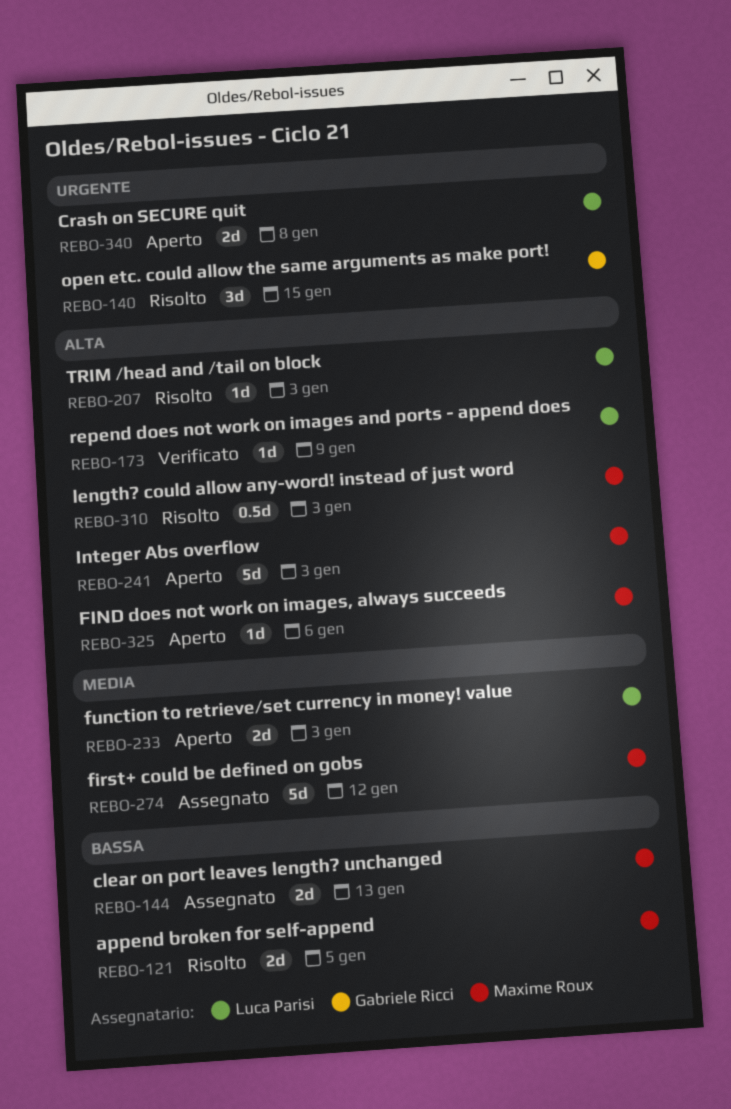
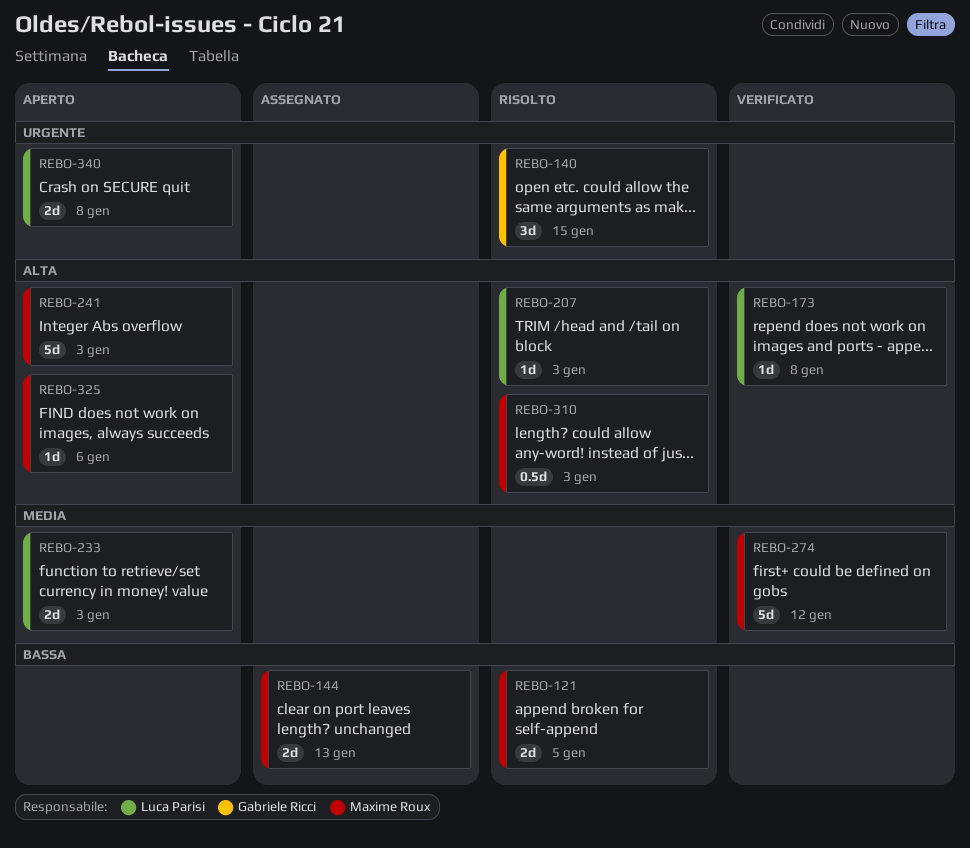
REBO-173, due: Jan 9 -> Jan 8
REBO-274, status: Assegnato -> Verificato

